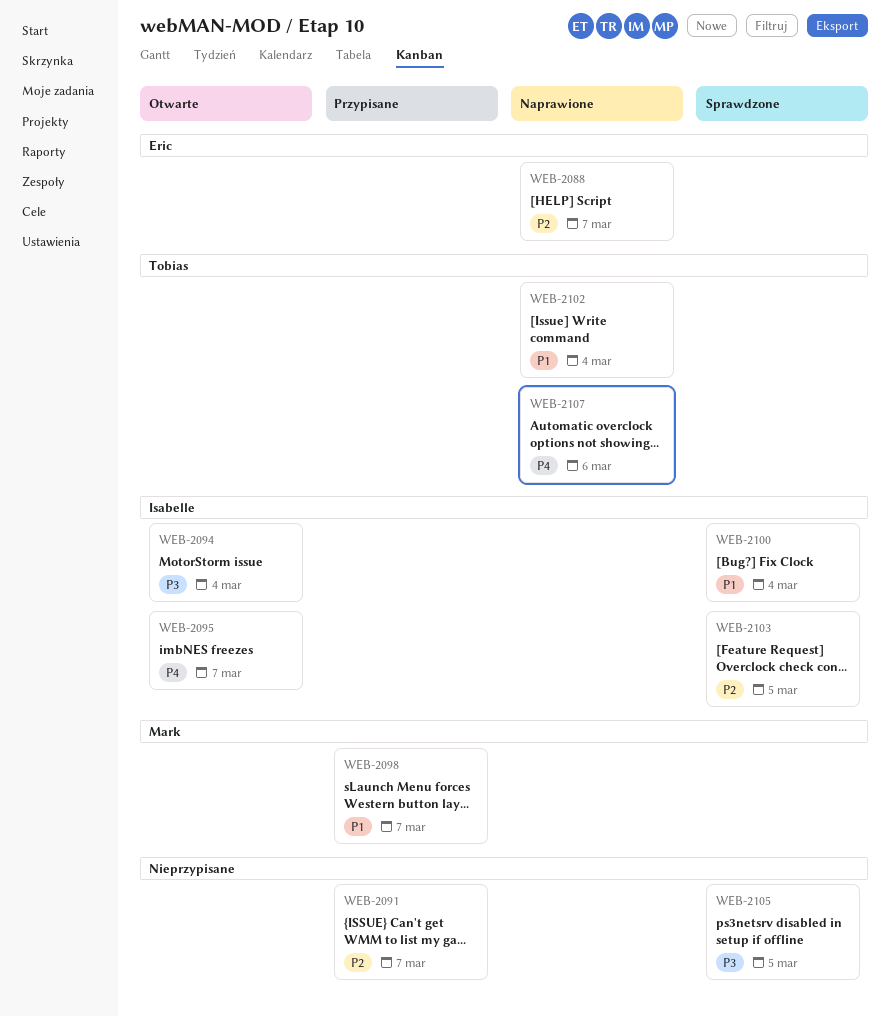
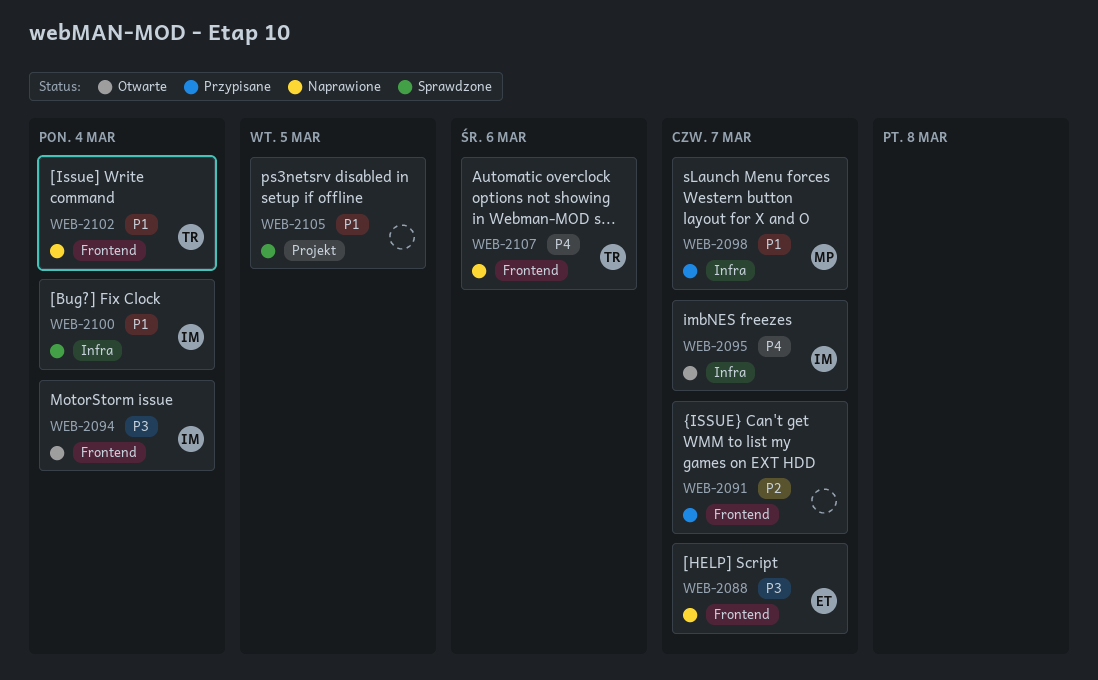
WEB-2088, priority: P2 -> P3
WEB-2103: present -> none
WEB-2105, priority: P3 -> P1

